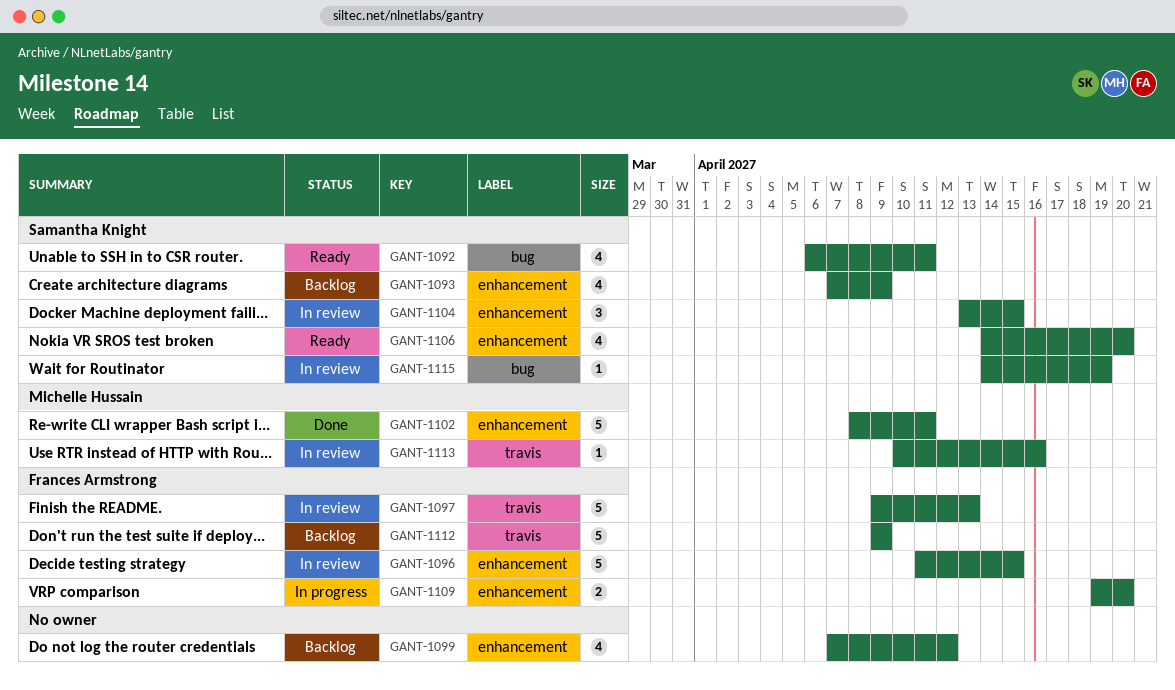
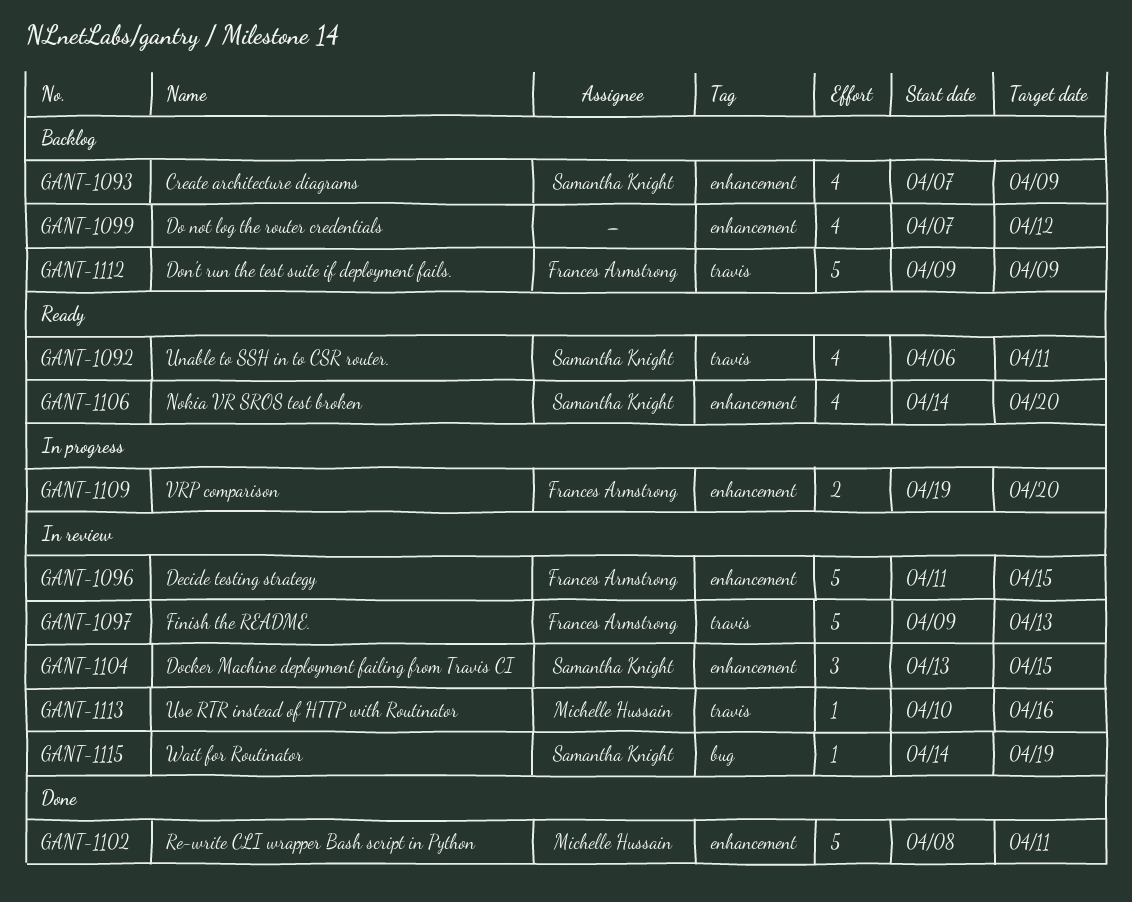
GANT-1092, label: bug -> travis

